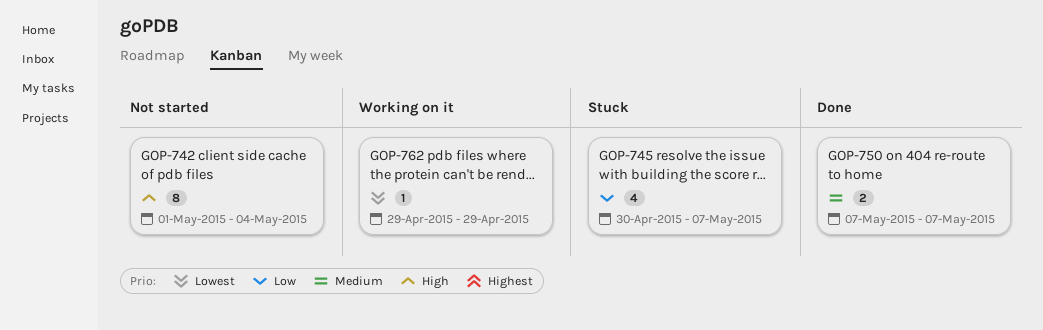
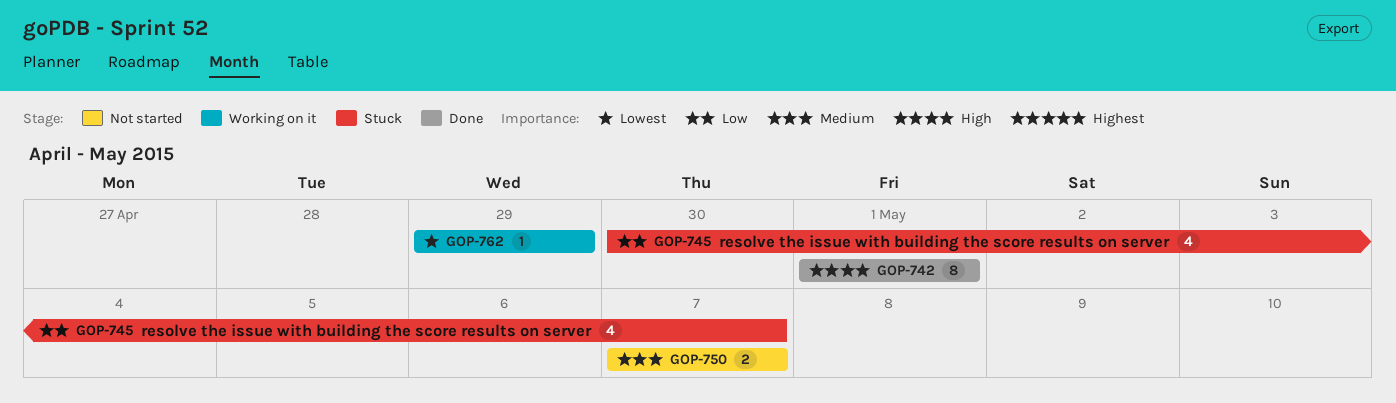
GOP-742, status: Not started -> Done
GOP-742, due: May 4 -> May 1
GOP-750, status: Done -> Not started

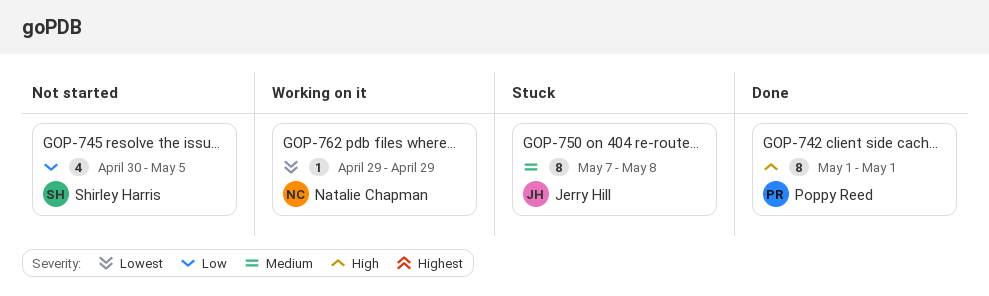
GOP-745, status: Stuck -> Not started
GOP-745, due: May 7 -> May 5
GOP-750, status: Not started -> Stuck
GOP-750, estimate: 2 -> 8
GOP-750, due: May 7 -> May 8

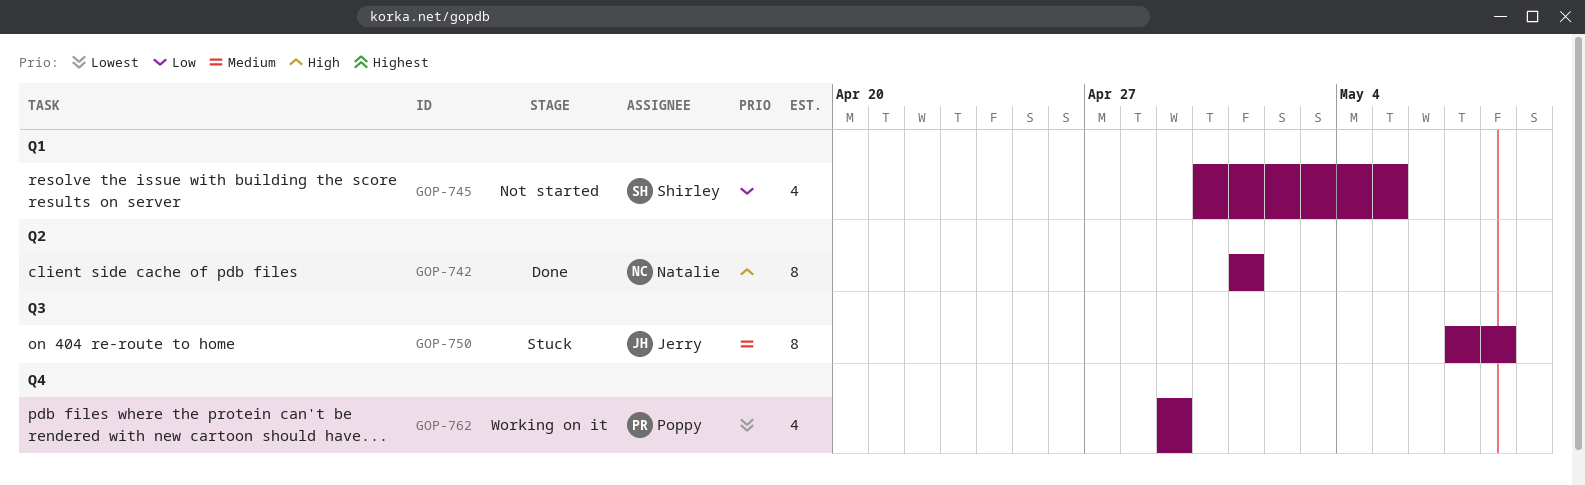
GOP-742, owner: Poppy Reed -> Natalie Chapman
GOP-762, owner: Natalie Chapman -> Poppy Reed
GOP-762, estimate: 1 -> 4

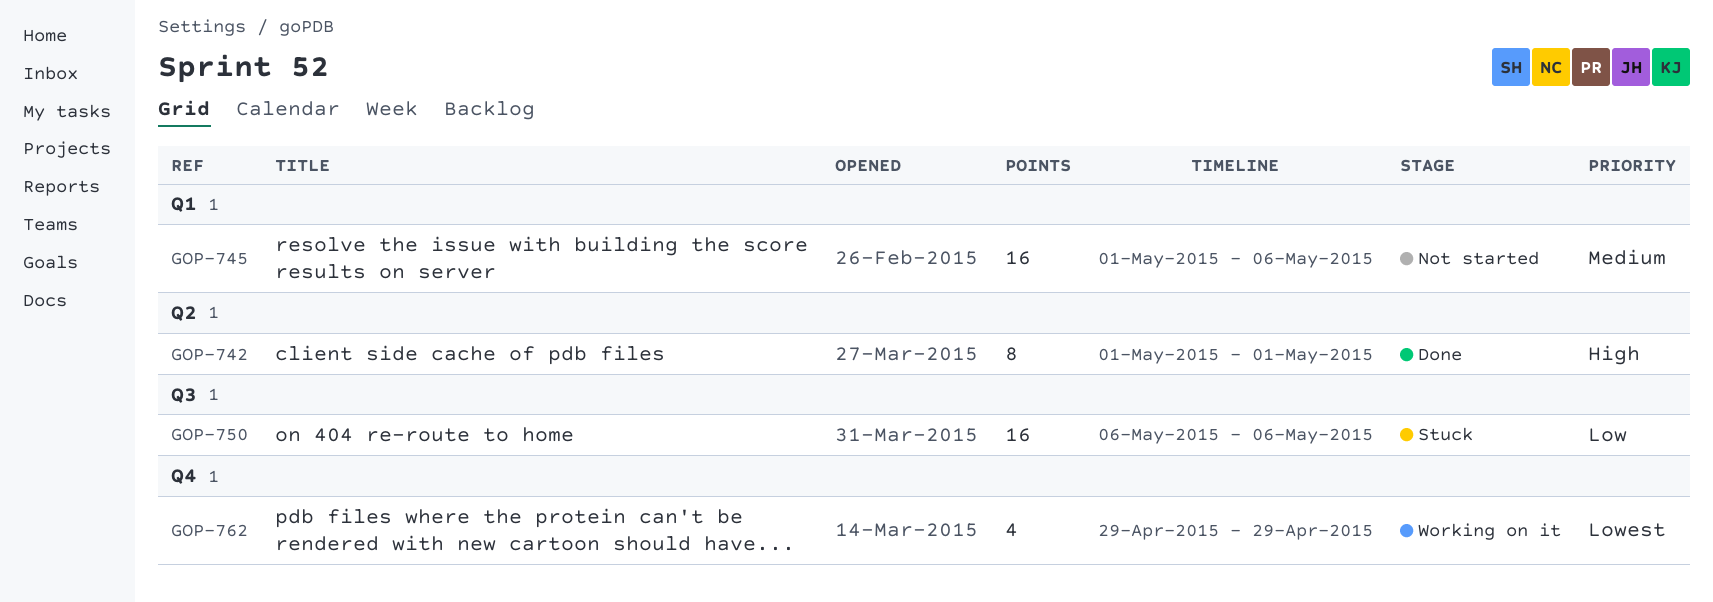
GOP-745, priority: Low -> Medium
GOP-745, estimate: 4 -> 16
GOP-745, start: Apr 30 -> May 1
GOP-745, due: May 5 -> May 6
GOP-750, priority: Medium -> Low
GOP-750, estimate: 8 -> 16
GOP-750, start: May 7 -> May 6
GOP-750, due: May 8 -> May 6

